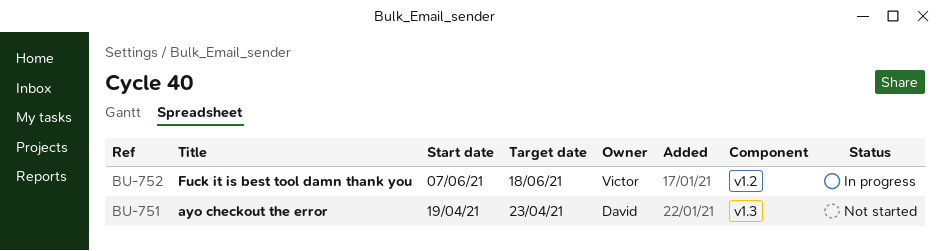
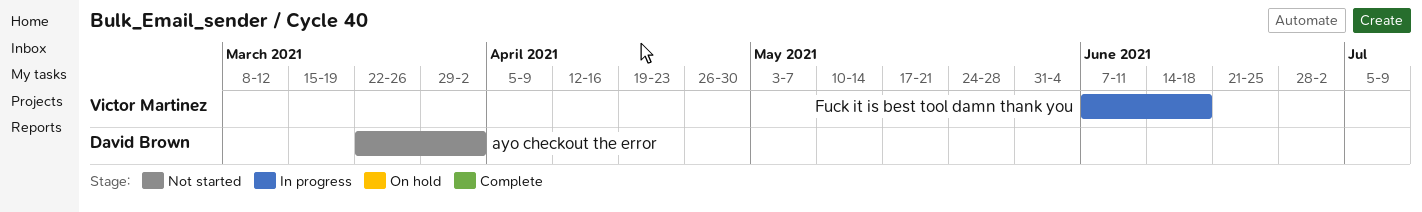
ayo checkout the error, start: Apr 19 -> Mar 22
ayo checkout the error, due: Apr 23 -> Apr 2

